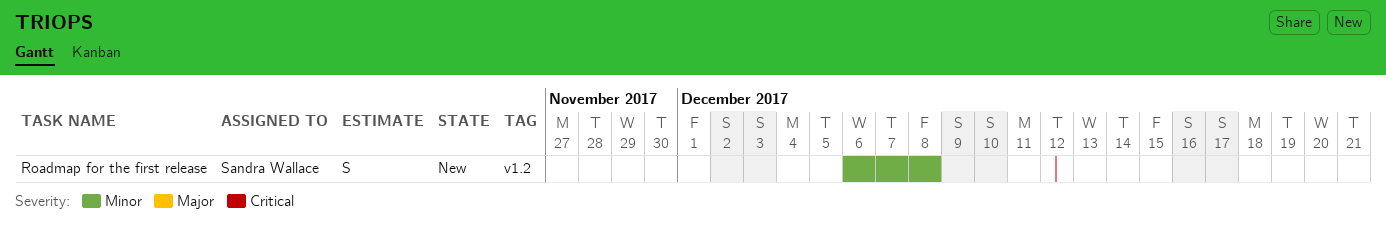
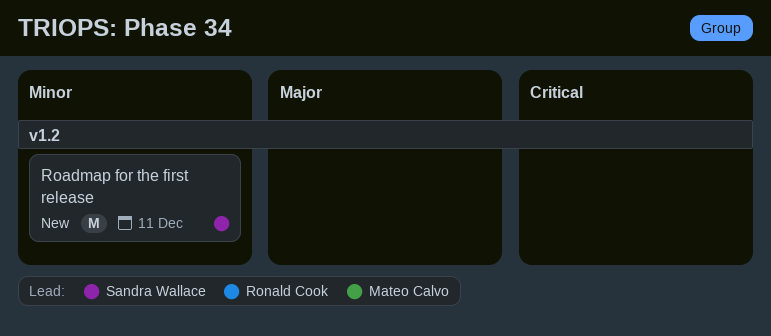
Roadmap for the first release, estimate: S -> M
Roadmap for the first release, due: Dec 8 -> Dec 11

